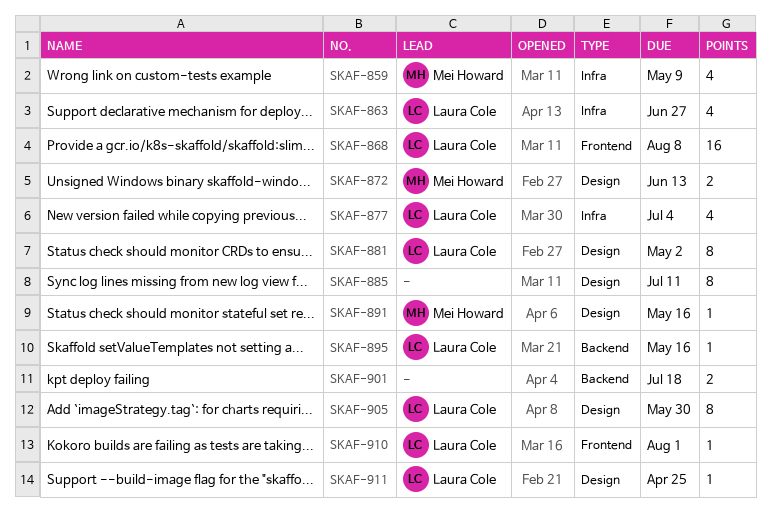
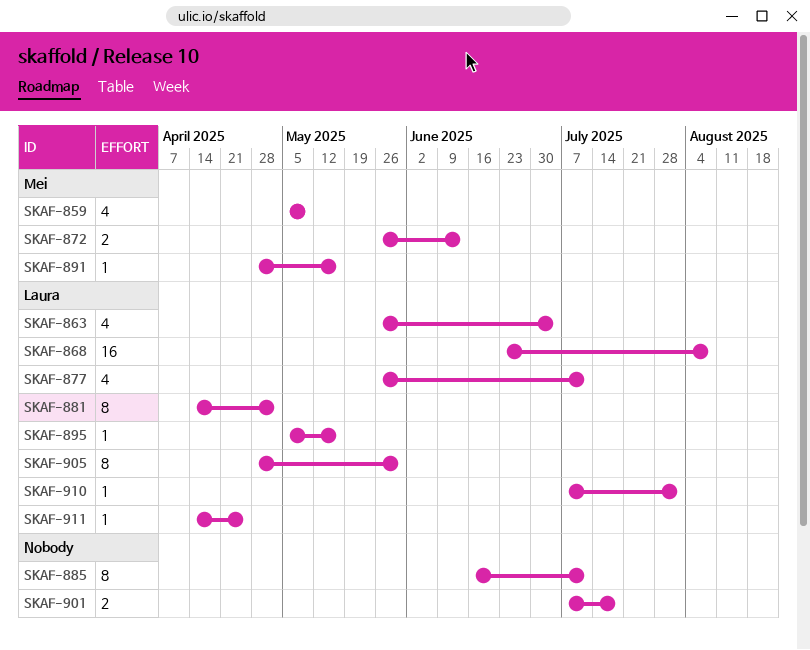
SKAF-863, due: Jun 27 -> Jul 4
SKAF-877, due: Jul 4 -> Jul 11

